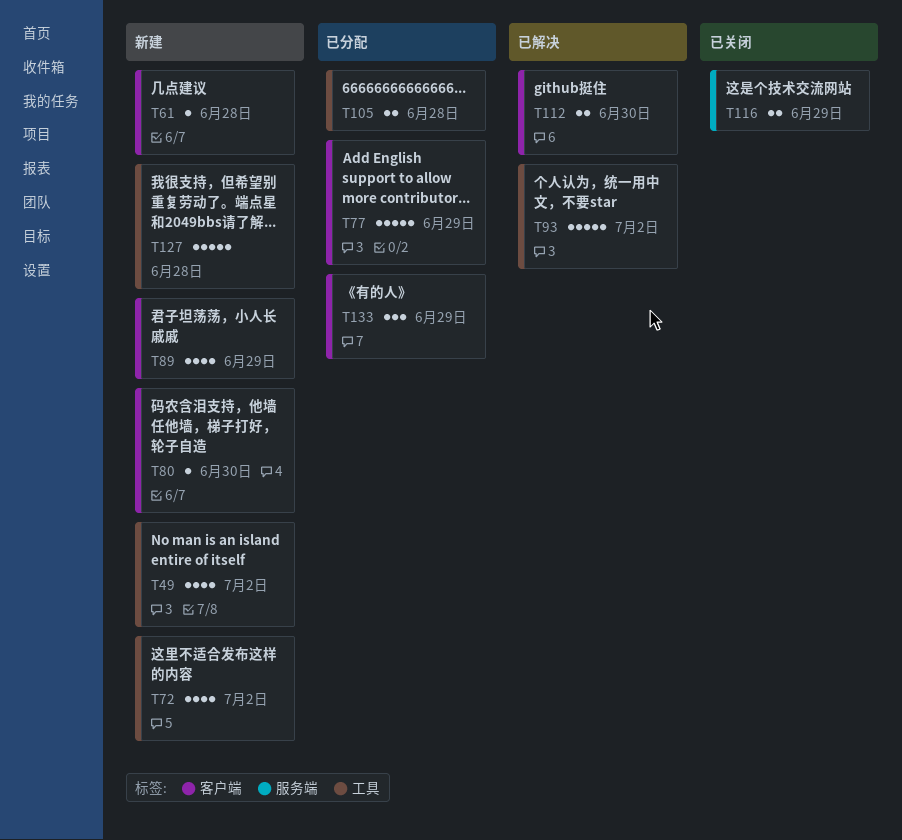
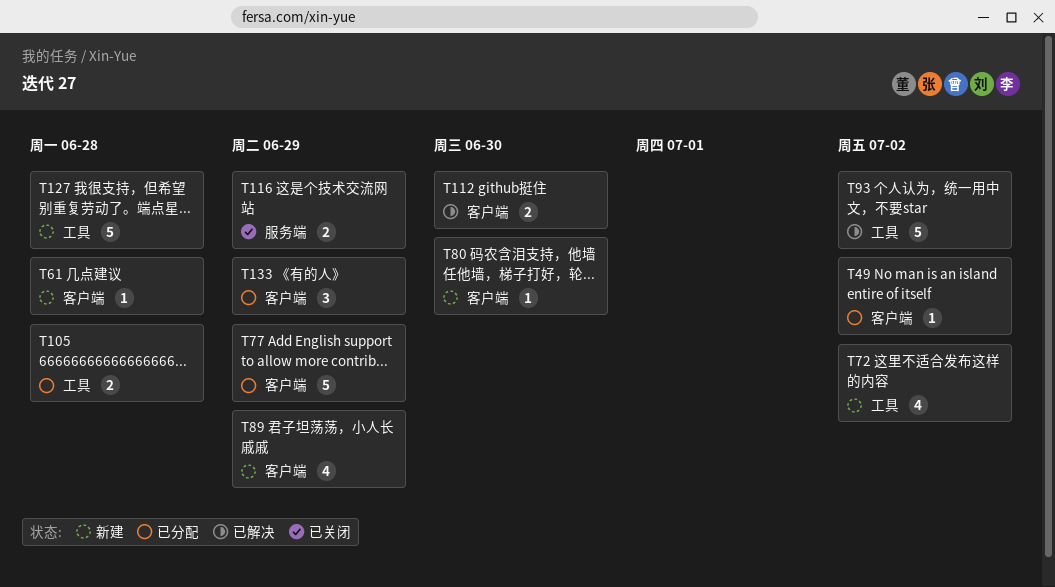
T49, status: 新建 -> 已分配
T49, label: 工具 -> 客户端
T49, estimate: 4 -> 1

